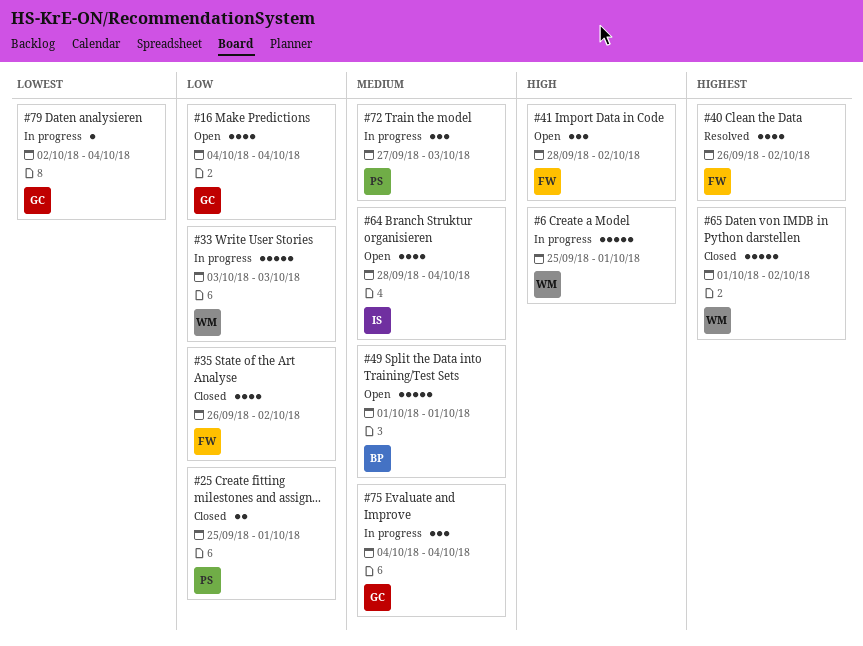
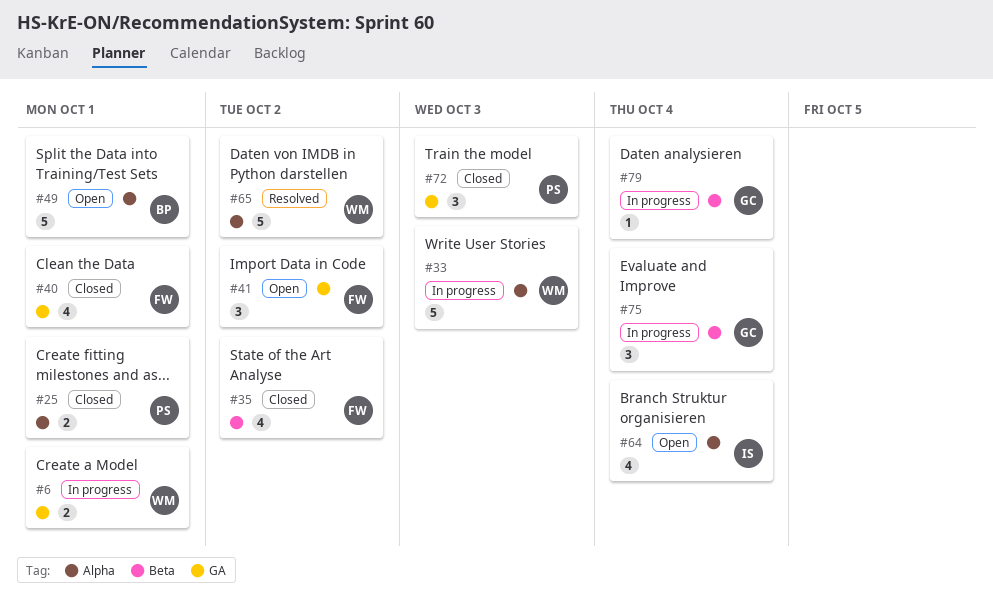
#6, estimate: 5 -> 2
#16: present -> none
#40, status: Resolved -> Closed
#40, due: Oct 2 -> Oct 1
#65, status: Closed -> Resolved
#72, status: In progress -> Closed

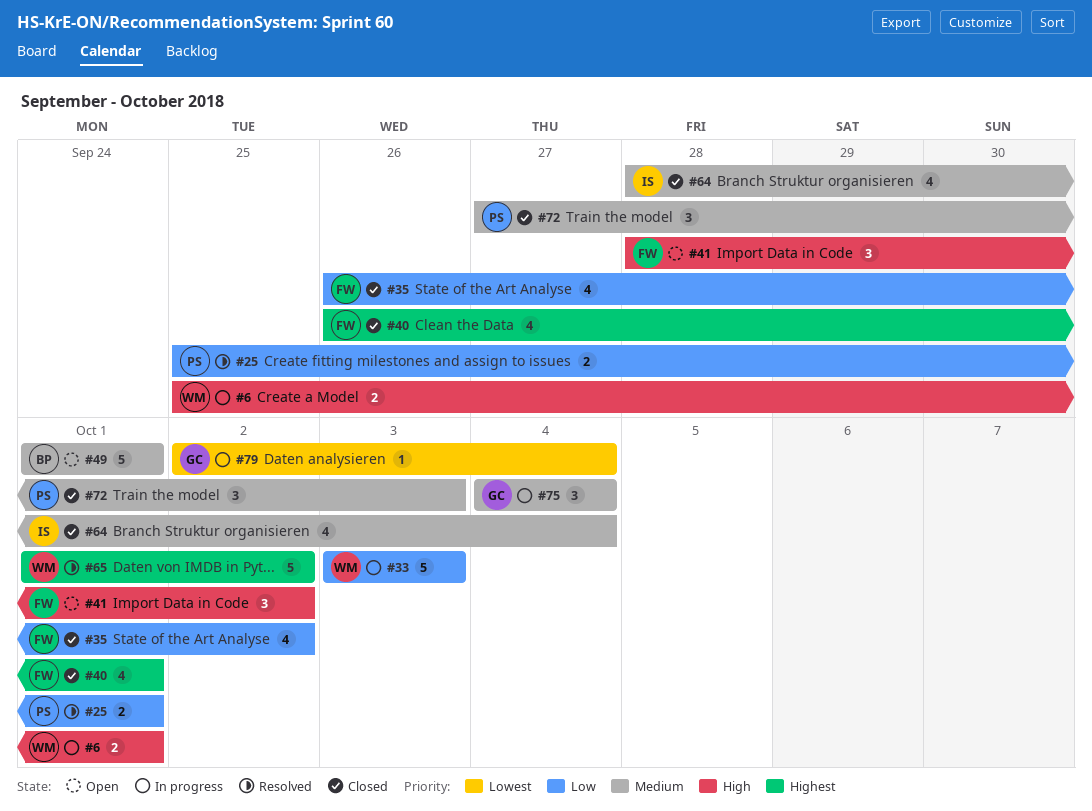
#25, status: Closed -> Resolved
#64, status: Open -> Closed

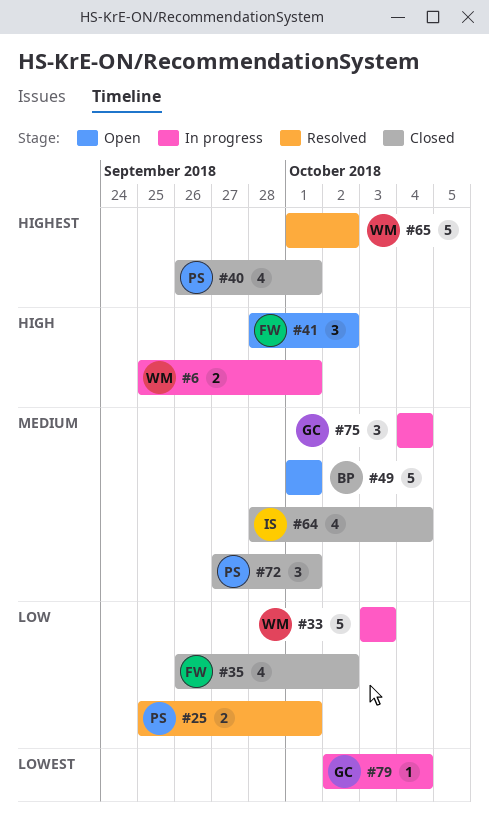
#40, owner: FW -> PS
#72, due: Oct 3 -> Oct 1

